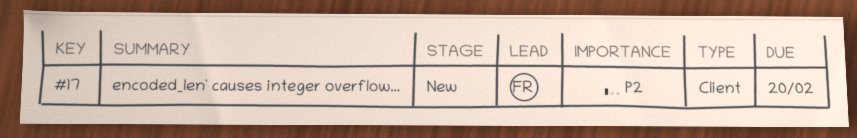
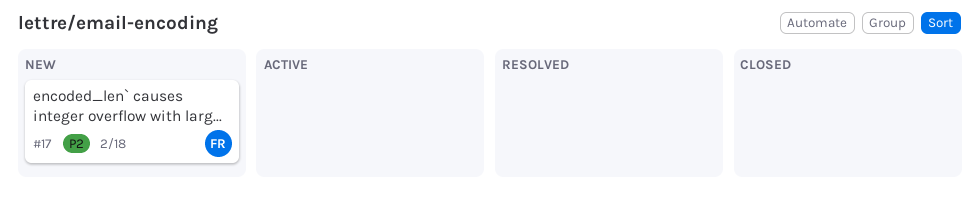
#17, due: Feb 20 -> Feb 18

